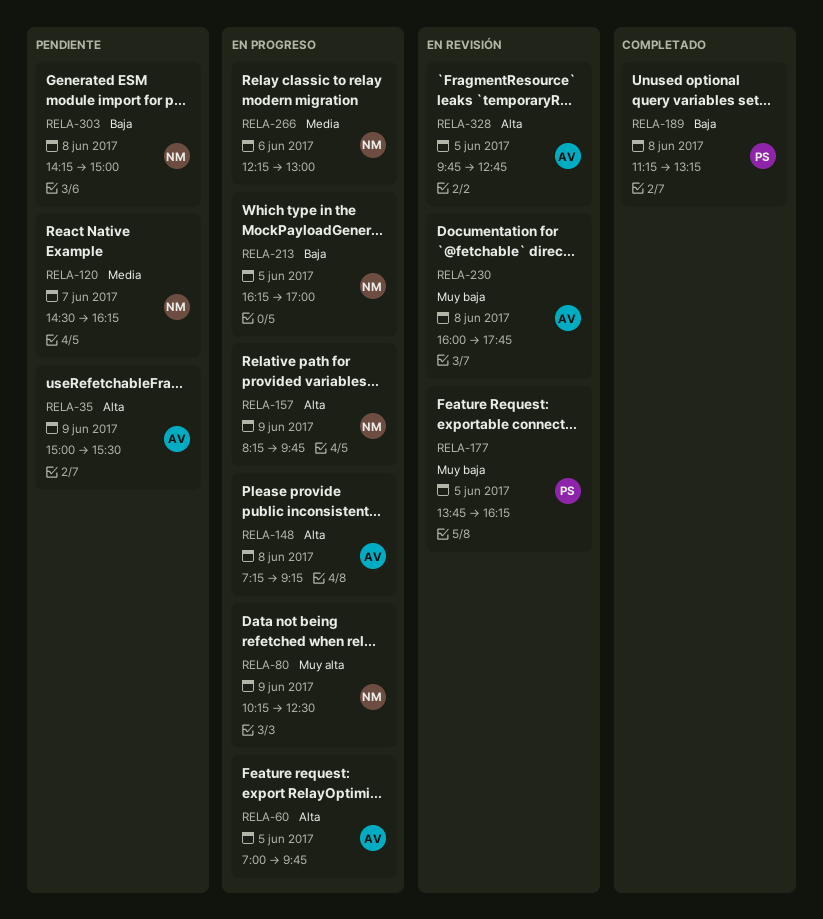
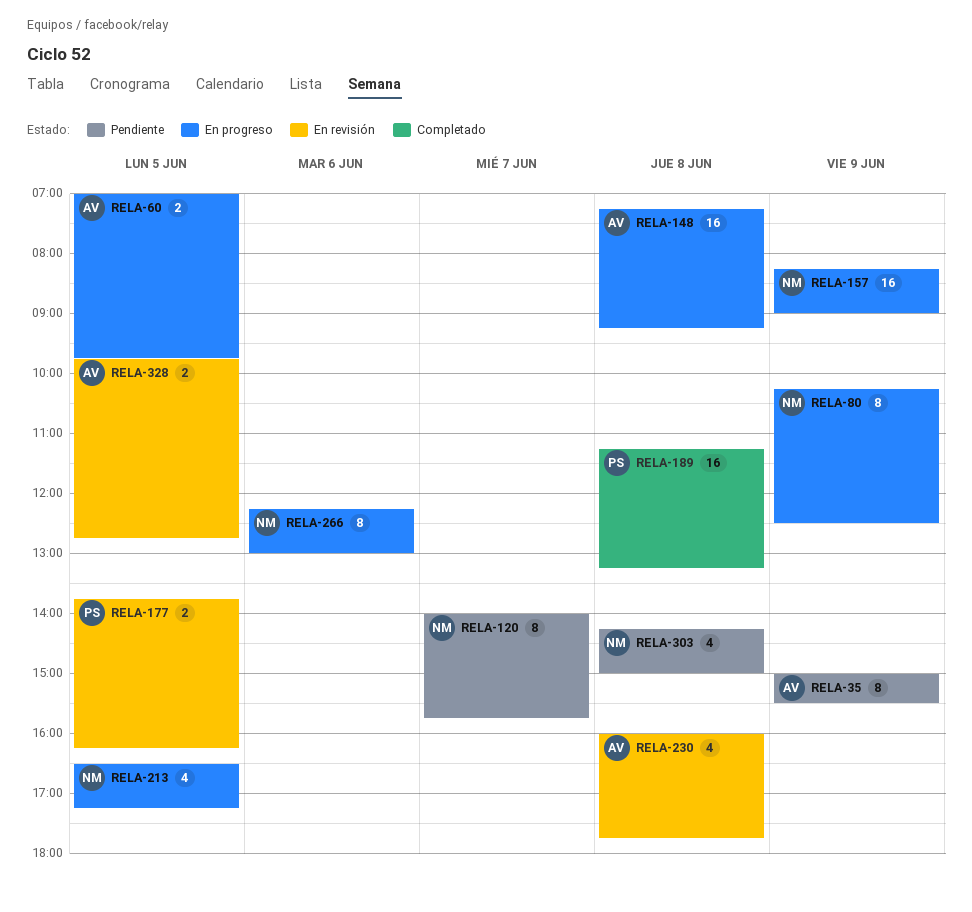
RELA-120, begins: 14:30 -> 14:00
RELA-120, ends: 16:15 -> 15:45
RELA-157, ends: 09:45 -> 09:00
RELA-213, begins: 16:15 -> 16:30
RELA-213, ends: 17:00 -> 17:15

